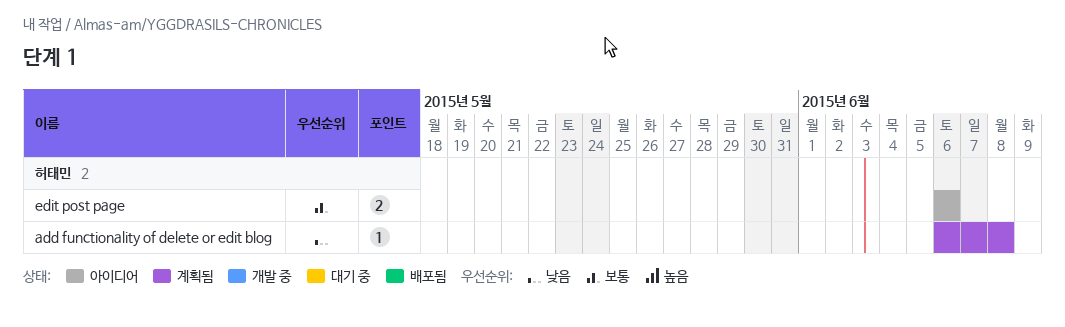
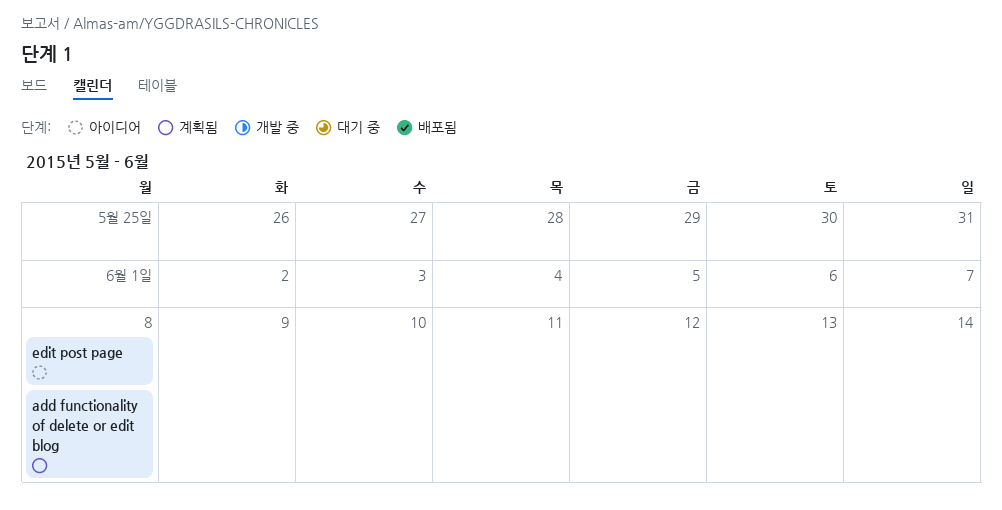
edit post page, due: Jun 6 -> Jun 8

